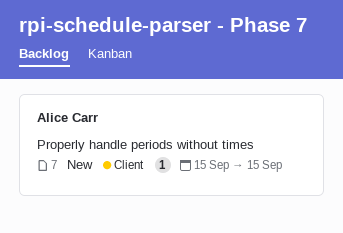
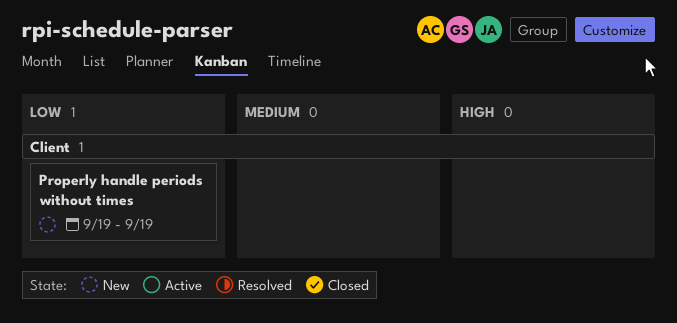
Properly handle periods without times, start: Sep 15 -> Sep 19
Properly handle periods without times, due: Sep 15 -> Sep 19

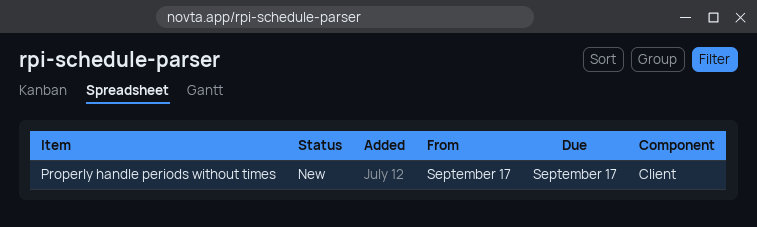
Properly handle periods without times, start: Sep 19 -> Sep 17
Properly handle periods without times, due: Sep 19 -> Sep 17

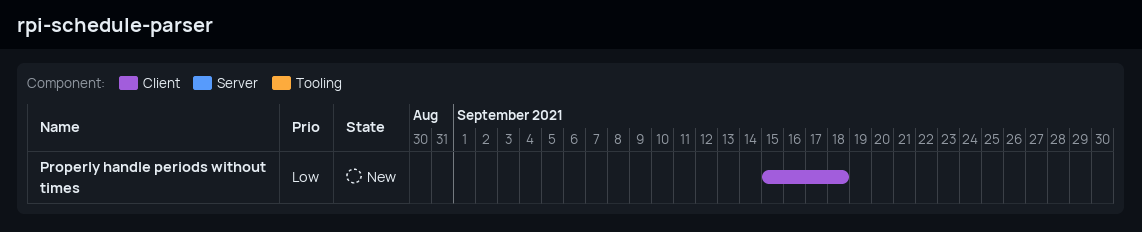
Properly handle periods without times, start: Sep 17 -> Sep 15
Properly handle periods without times, due: Sep 17 -> Sep 18

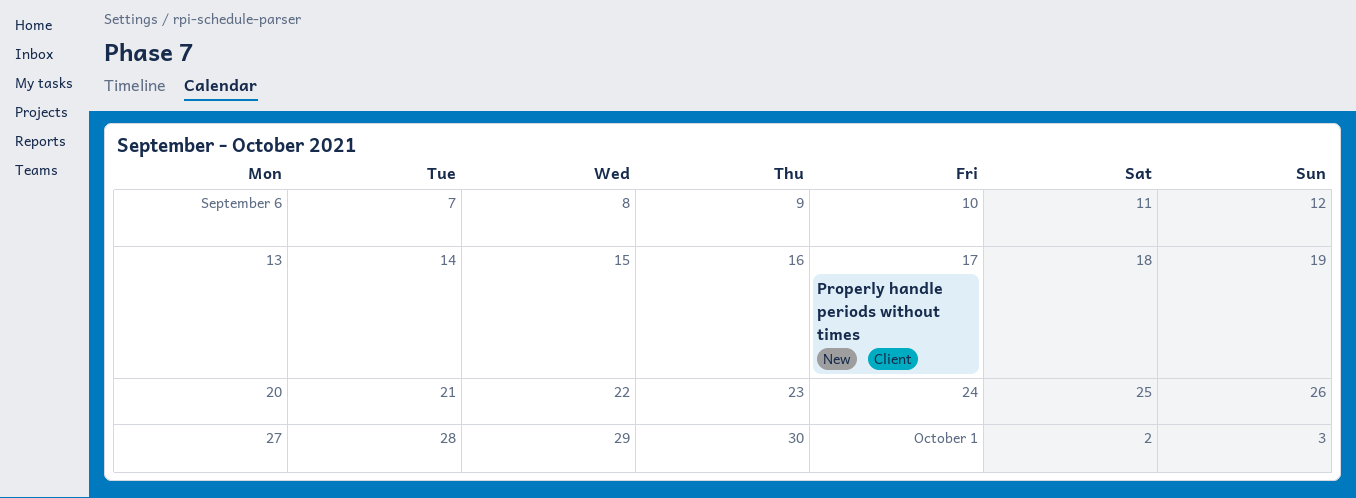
Properly handle periods without times, due: Sep 18 -> Sep 17

